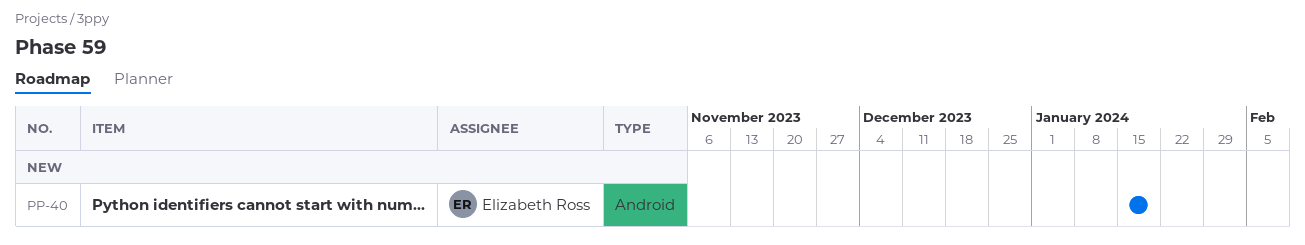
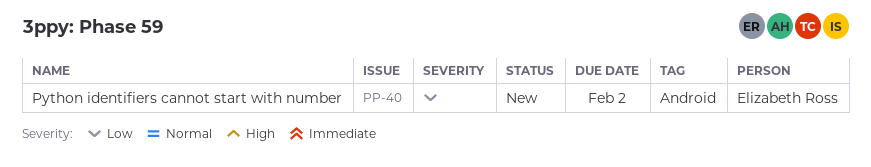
PP-40, due: Jan 19 -> Feb 2

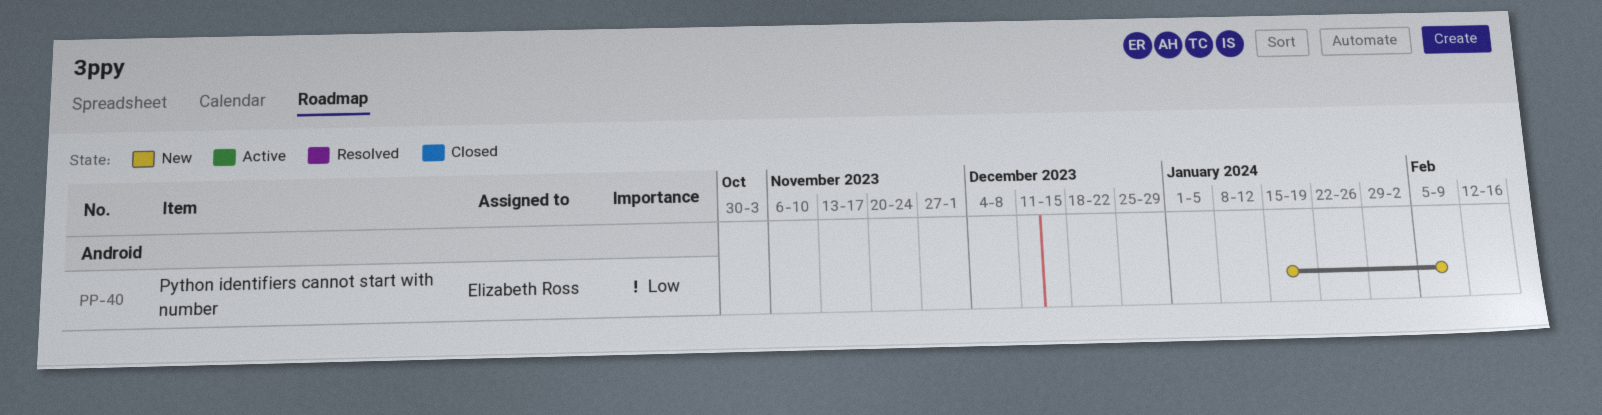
PP-40, due: Feb 2 -> Feb 9

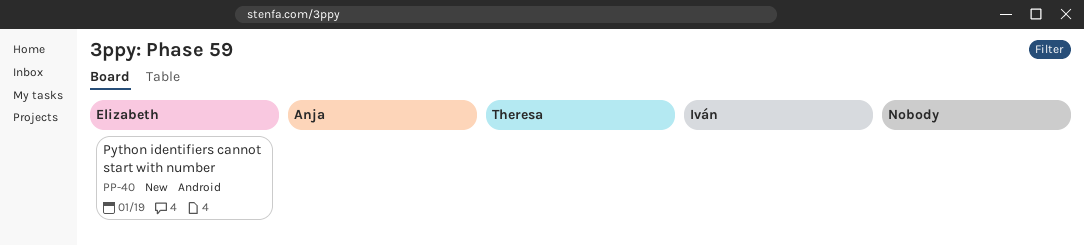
PP-40, due: Feb 9 -> Jan 19

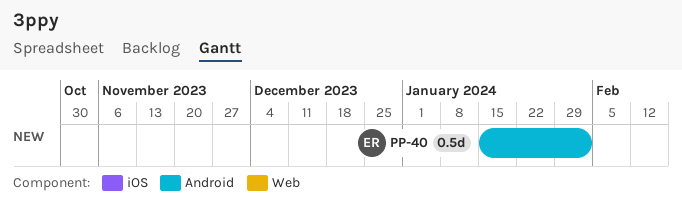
PP-40, due: Jan 19 -> Feb 2

